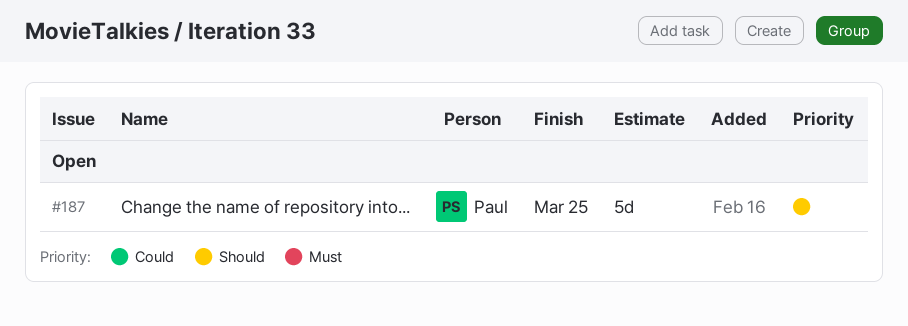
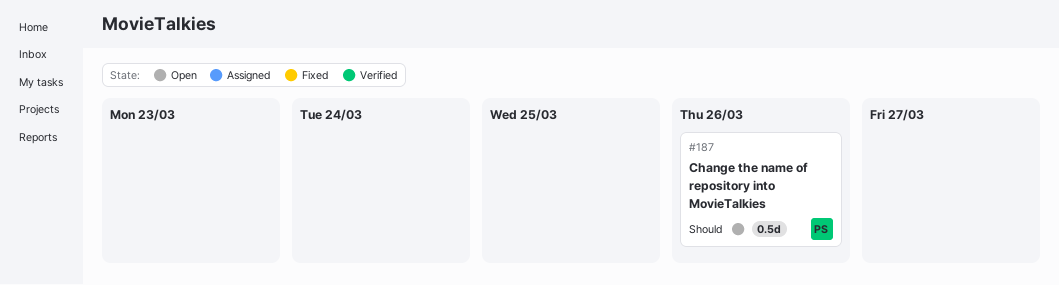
#187, estimate: 5d -> 0.5d
#187, due: Mar 25 -> Mar 26

